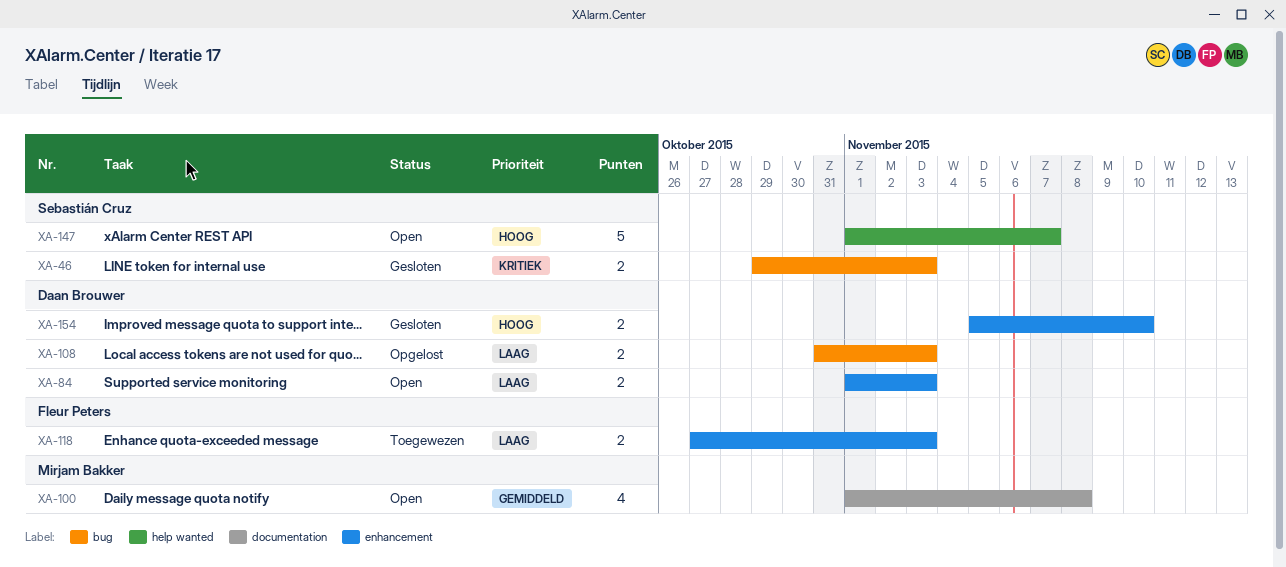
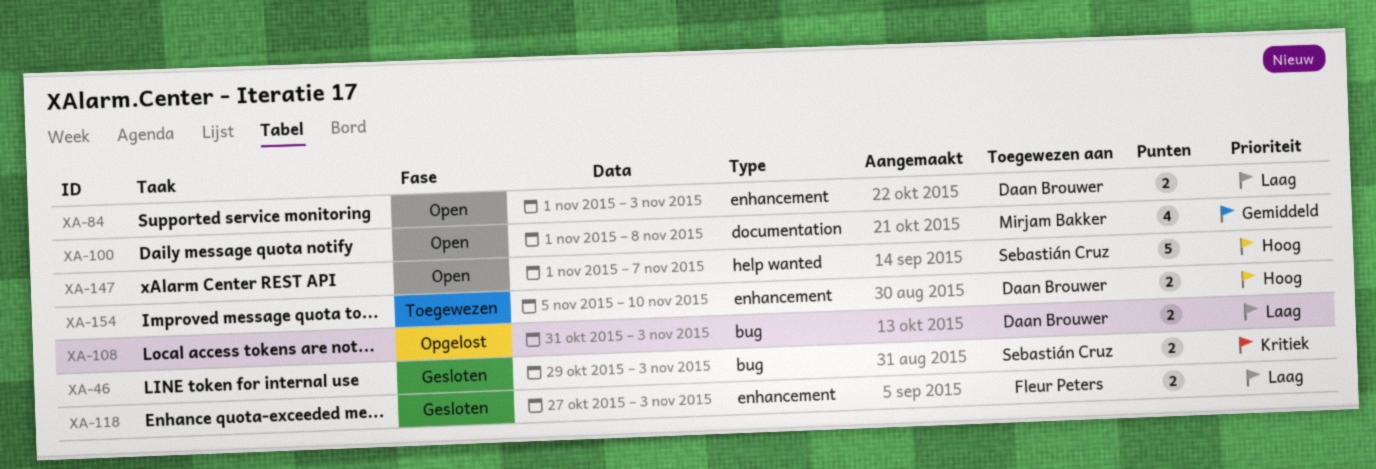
XA-118, status: Toegewezen -> Gesloten
XA-154, status: Gesloten -> Toegewezen

